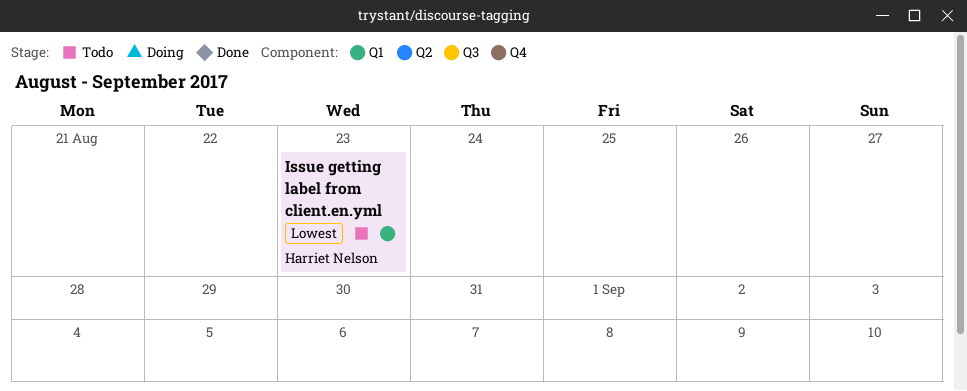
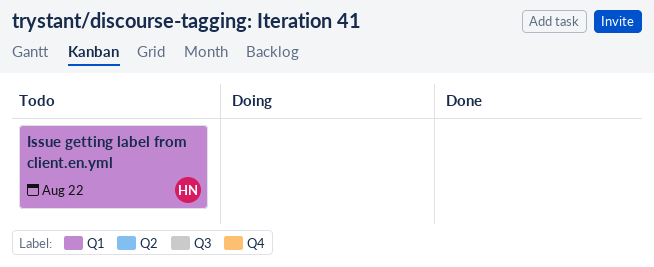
Issue getting label from client.en.yml, due: Aug 23 -> Aug 22

